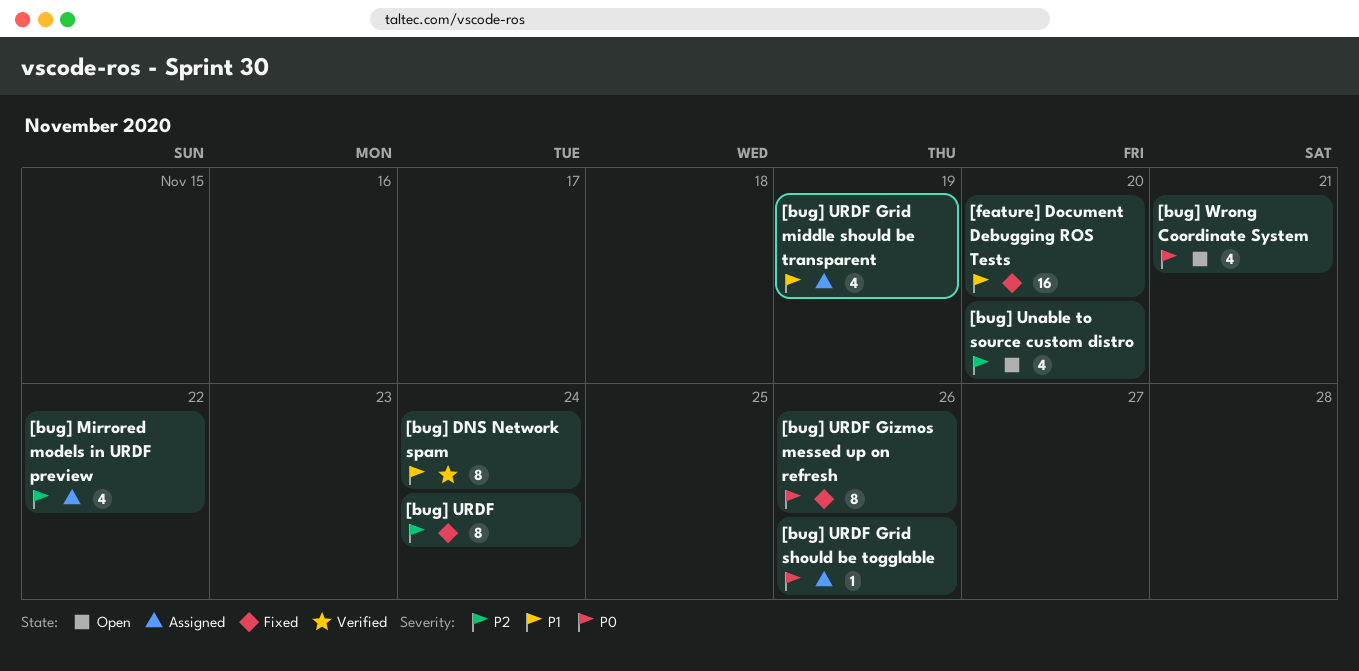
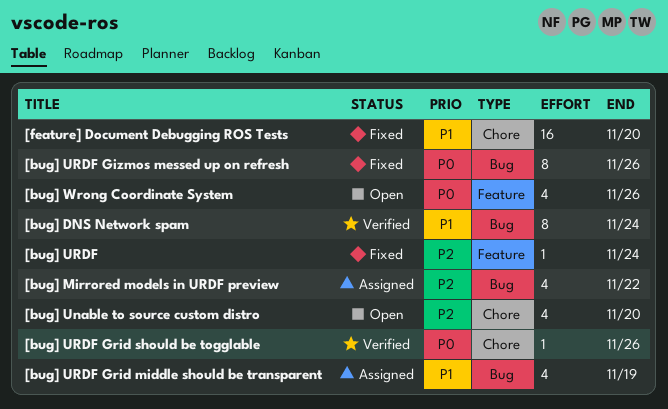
[bug] URDF, estimate: 8 -> 1
[bug] URDF Grid should be togglable, status: Assigned -> Verified
[bug] Wrong Coordinate System, due: Nov 21 -> Nov 26

